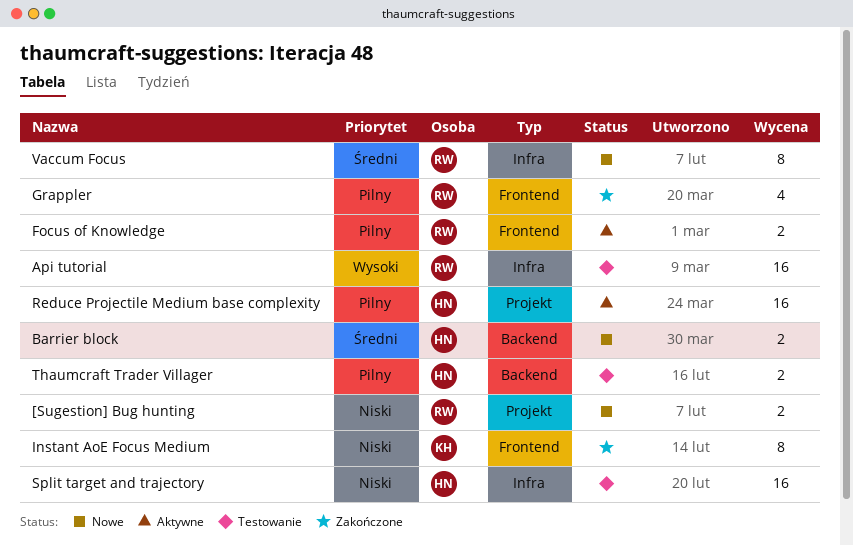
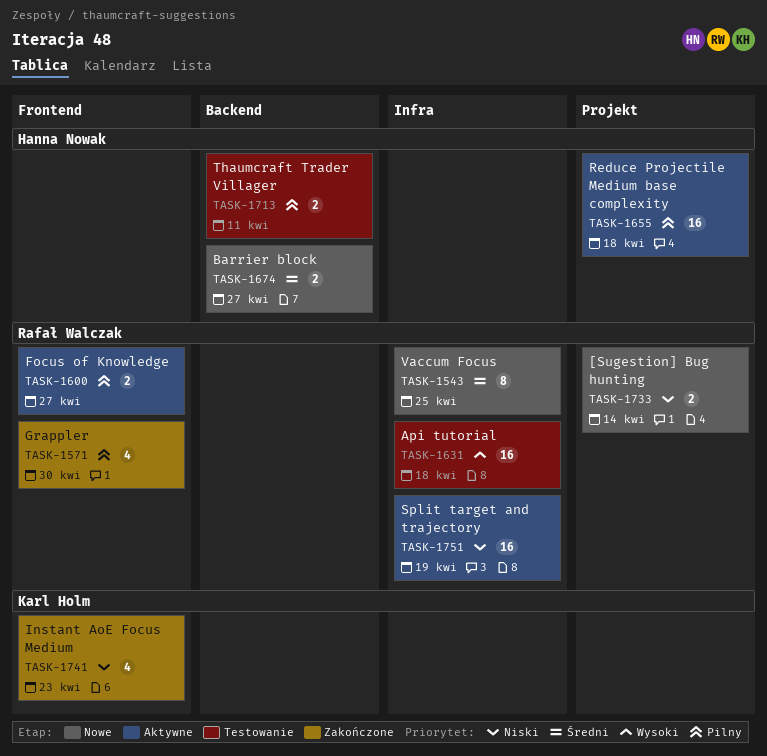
Instant AoE Focus Medium, estimate: 8 -> 4
Split target and trajectory, status: Testowanie -> Aktywne
Split target and trajectory, owner: Hanna Nowak -> Rafał Walczak

